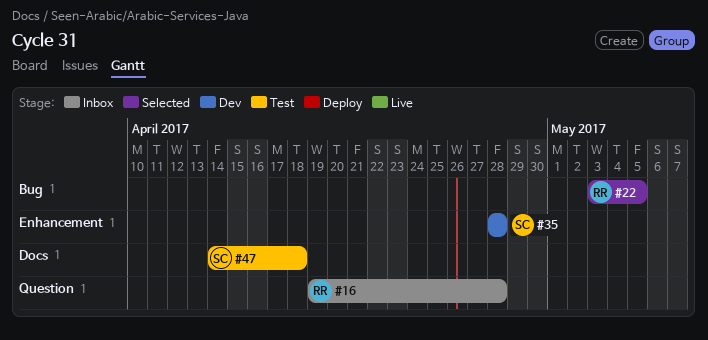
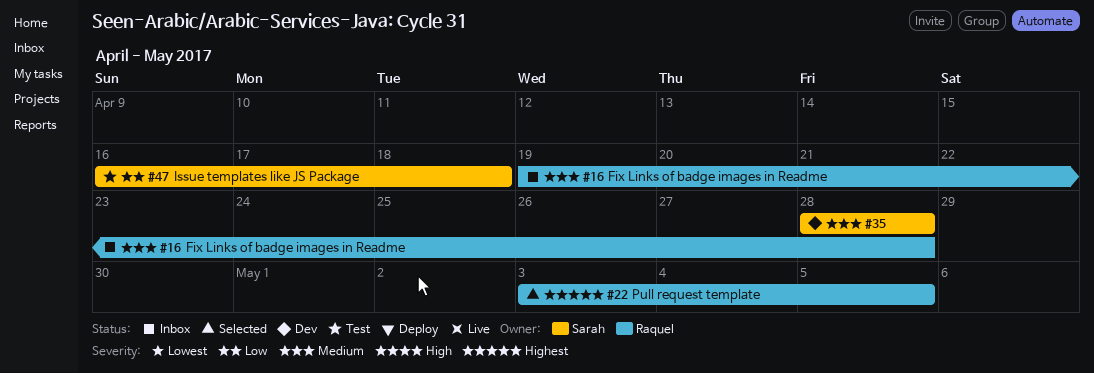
#47, start: Apr 14 -> Apr 16

